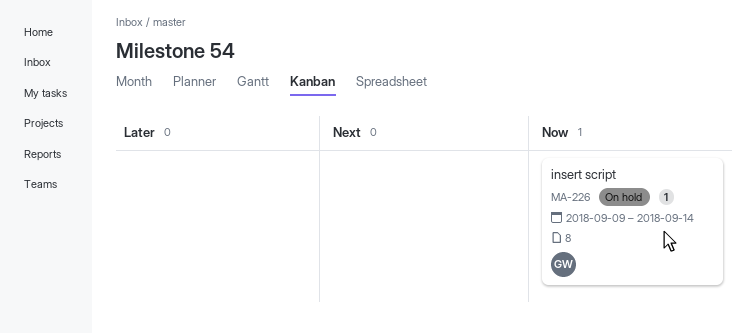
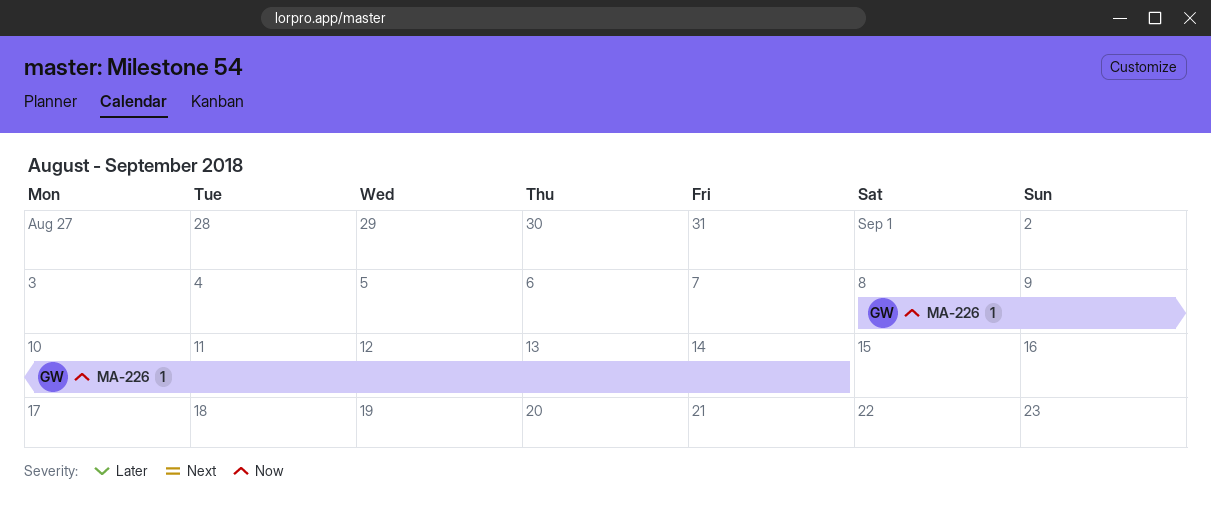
MA-226, start: Sep 9 -> Sep 8

